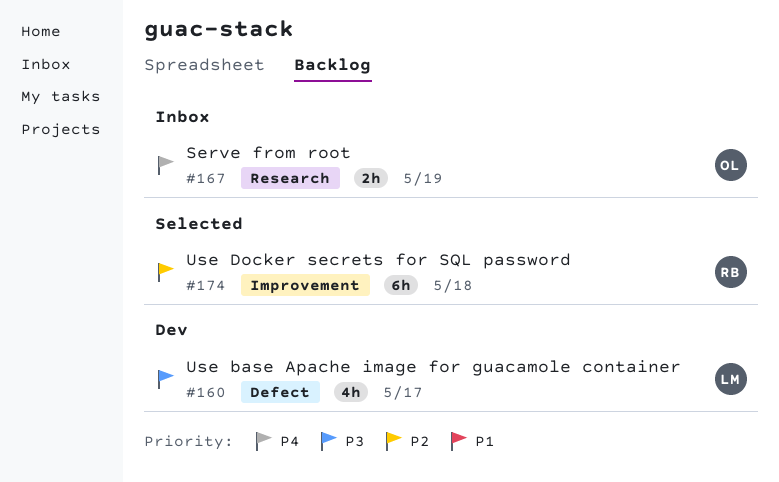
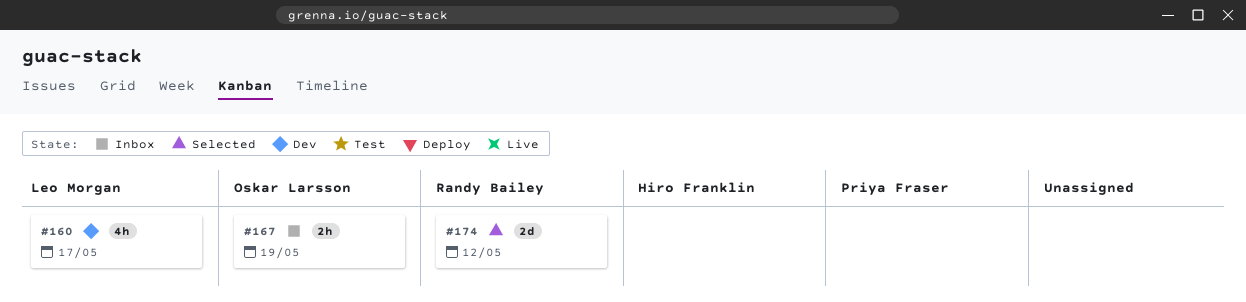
#174, estimate: 6h -> 2d
#174, due: May 18 -> May 12

